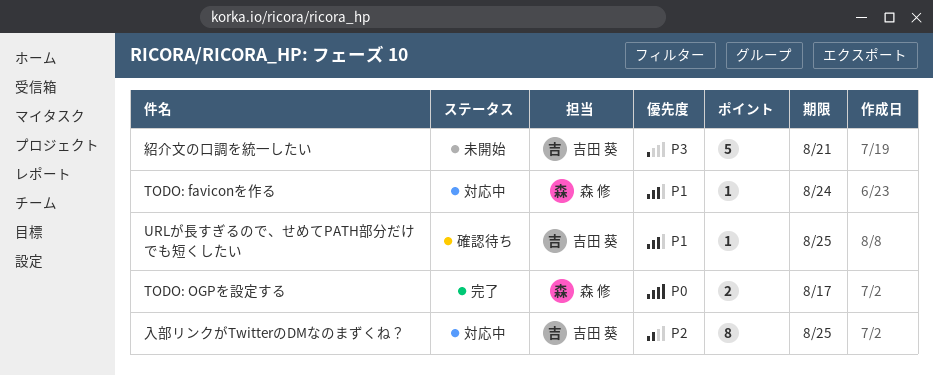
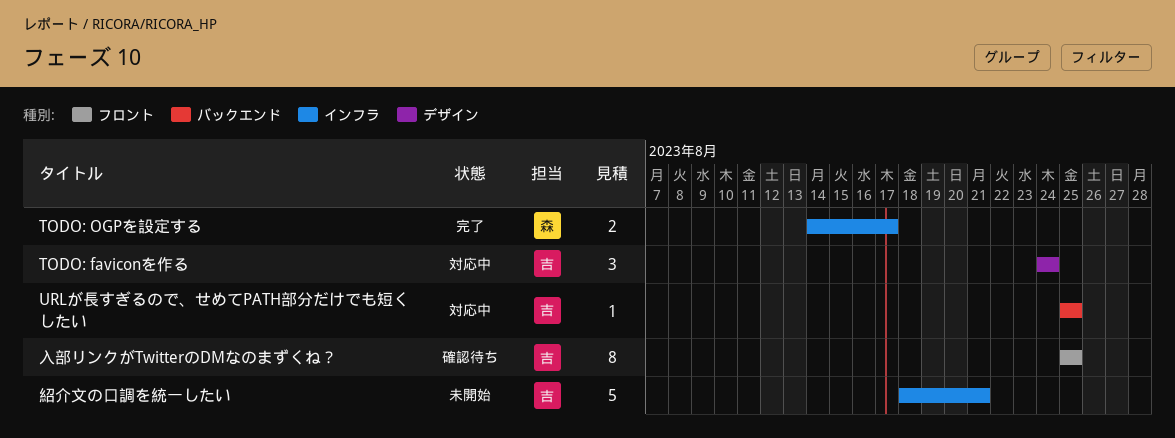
TODO: faviconを作る, owner: 森 修 -> 吉田 葵
TODO: faviconを作る, estimate: 1 -> 3
URLが長すぎるので、せめてPATH部分だけでも短くしたい, status: 確認待ち -> 対応中
入部リンクがTwitterのDMなのまずくね？, status: 対応中 -> 確認待ち

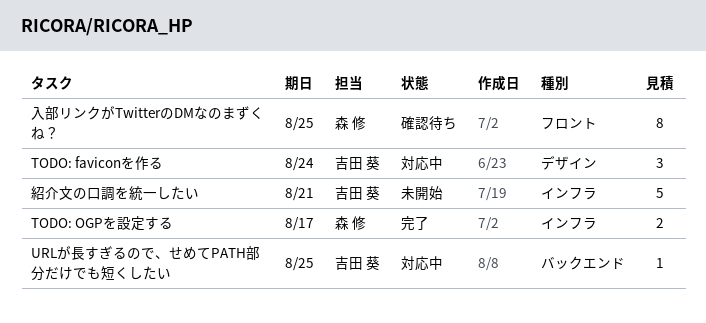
入部リンクがTwitterのDMなのまずくね？, owner: 吉田 葵 -> 森 修

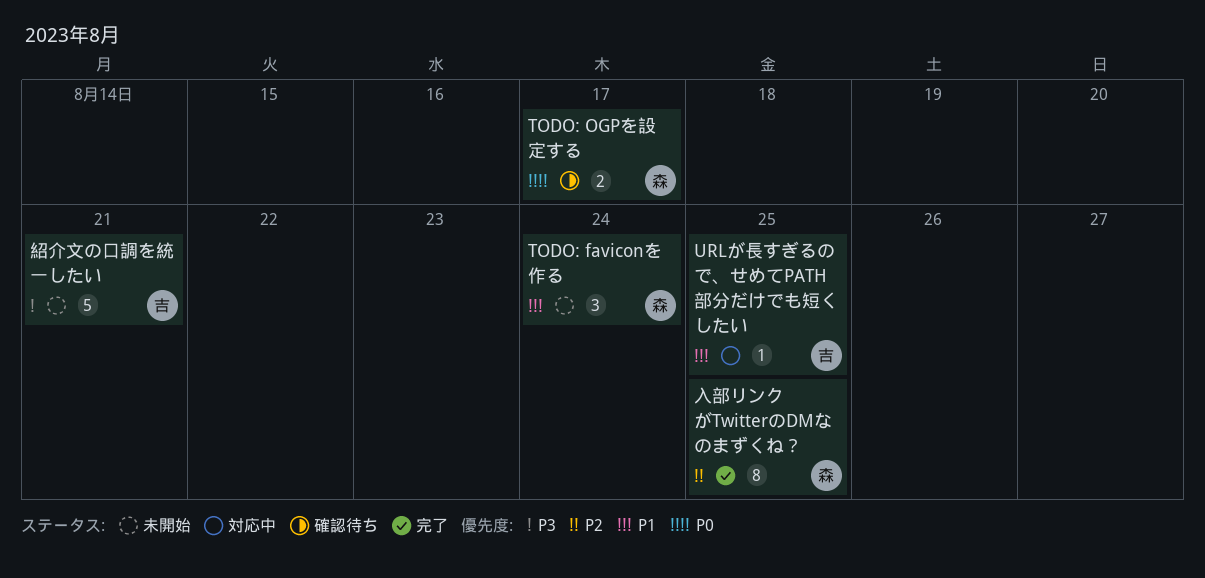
TODO: faviconを作る, status: 対応中 -> 未開始
TODO: faviconを作る, owner: 吉田 葵 -> 森 修
TODO: OGPを設定する, status: 完了 -> 確認待ち
入部リンクがTwitterのDMなのまずくね？, status: 確認待ち -> 完了

